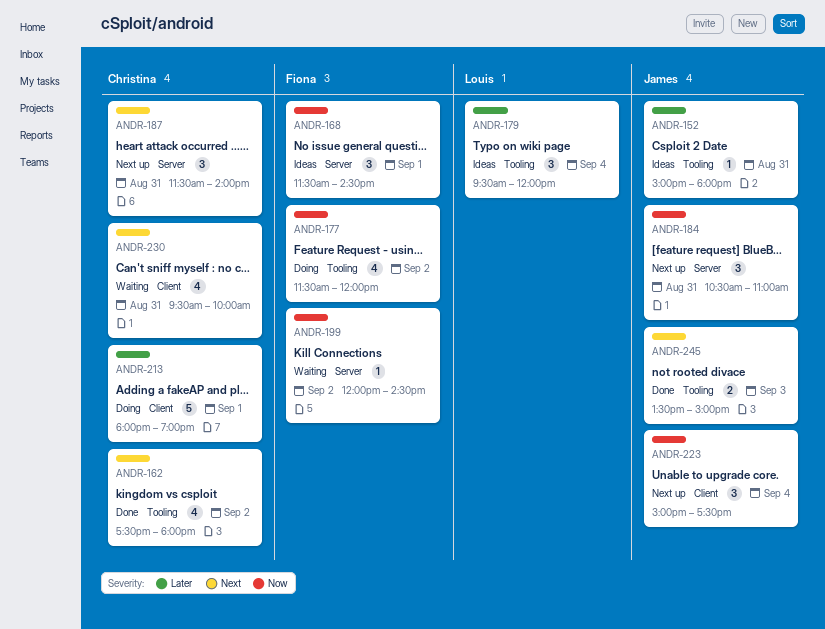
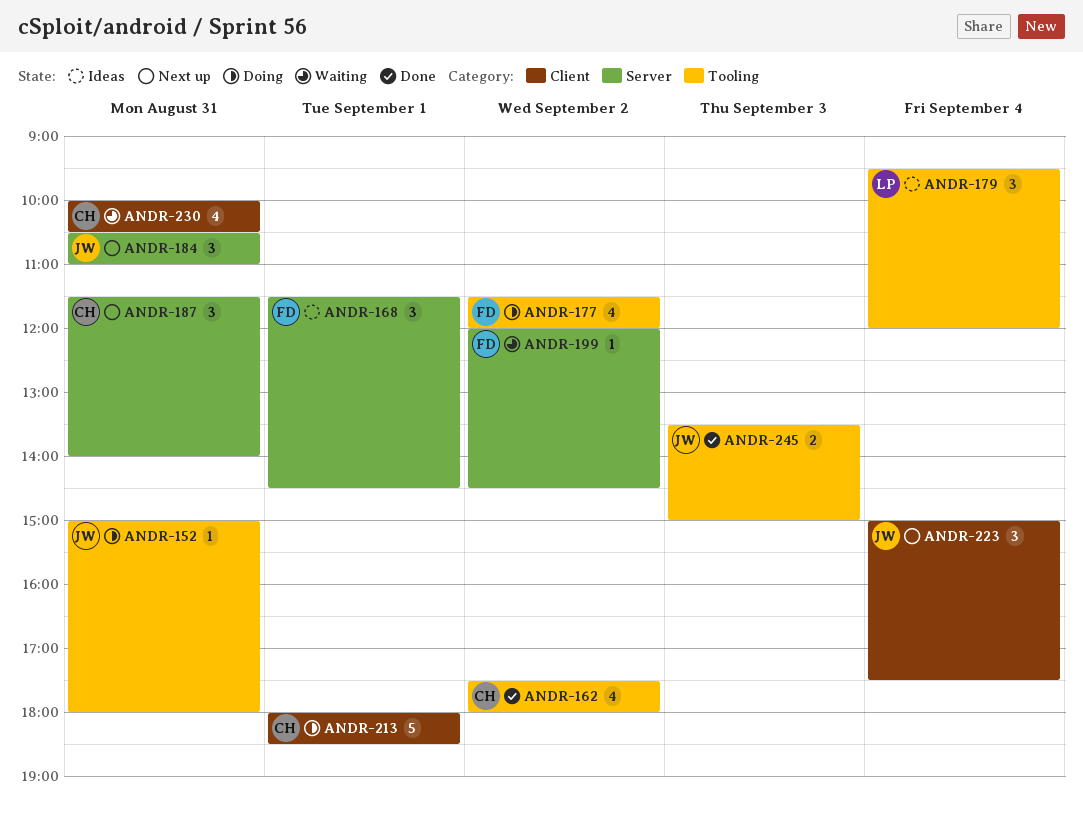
ANDR-152, status: Ideas -> Doing
ANDR-213, ends: 19:00 -> 18:30
ANDR-230, begins: 09:30 -> 10:00
ANDR-230, ends: 10:00 -> 10:30

